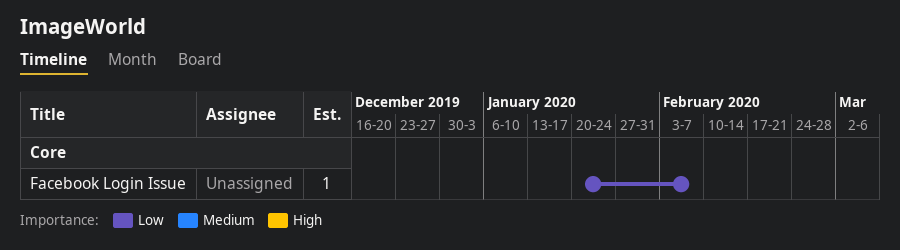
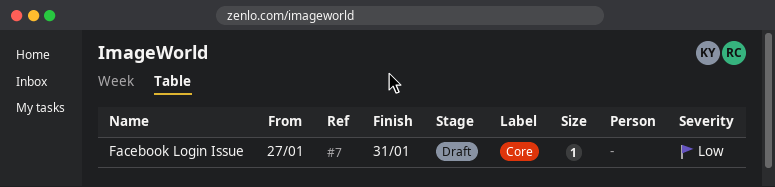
Facebook Login Issue, start: Jan 20 -> Jan 27
Facebook Login Issue, due: Feb 7 -> Jan 31

